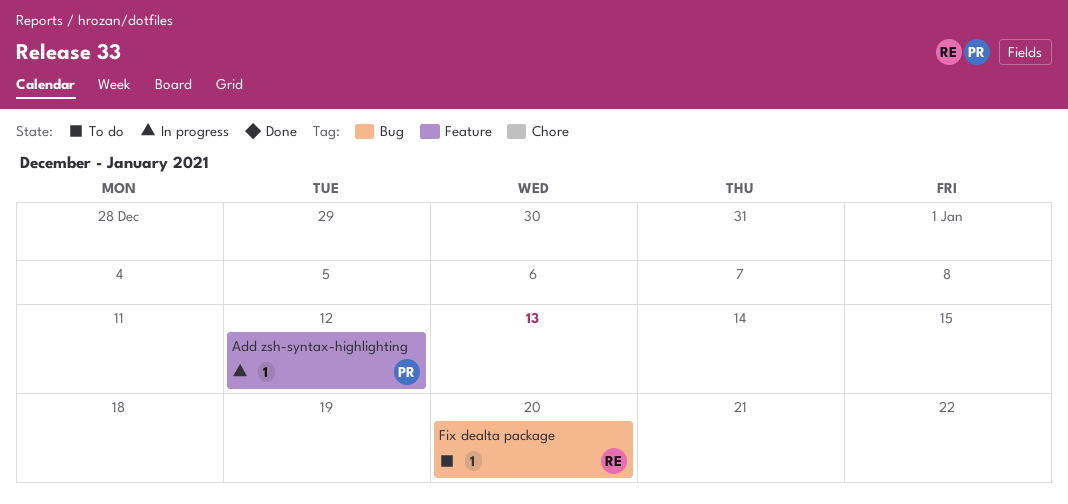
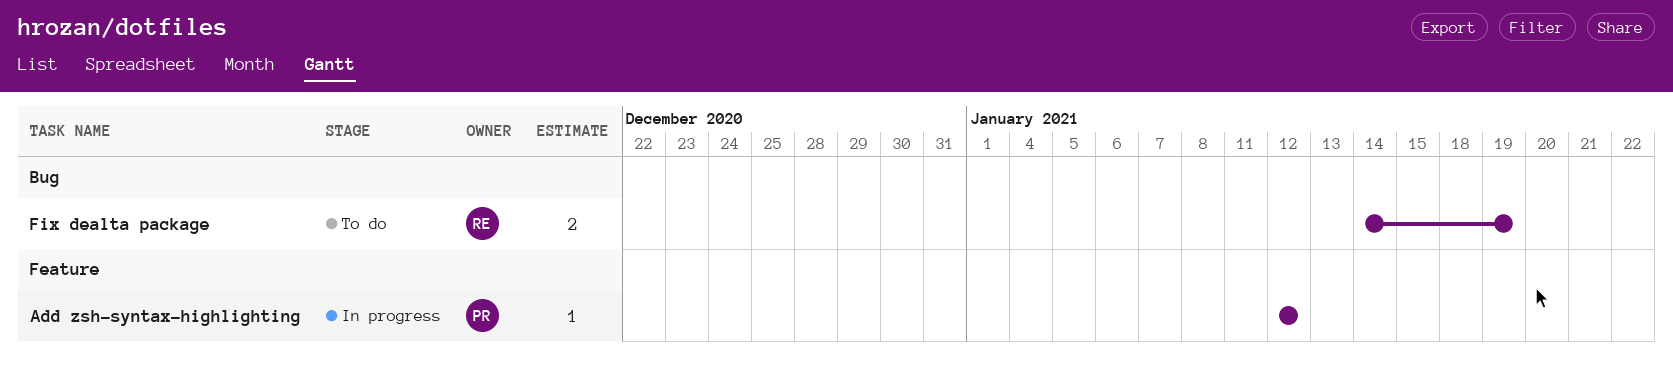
Fix dealta package, estimate: 1 -> 2
Fix dealta package, due: Jan 20 -> Jan 19

